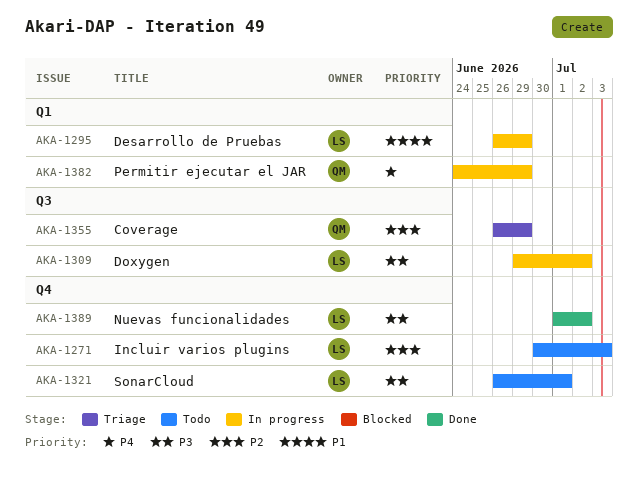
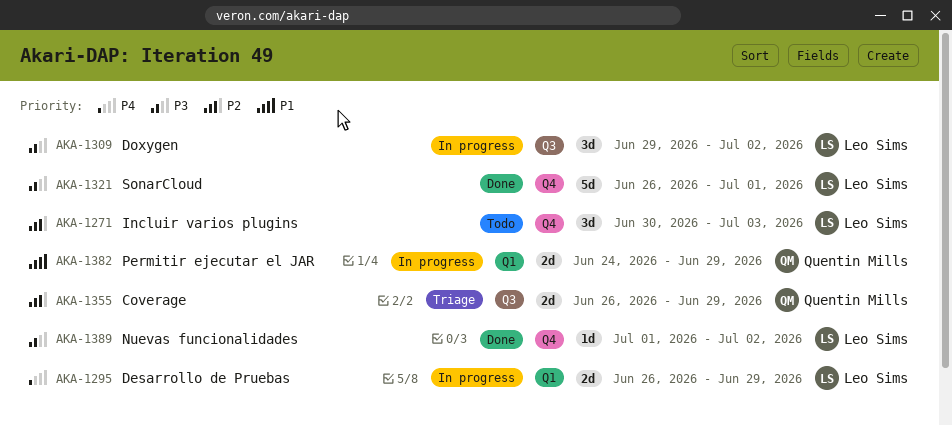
AKA-1295, priority: P1 -> P4
AKA-1321, status: Todo -> Done
AKA-1382, priority: P4 -> P1

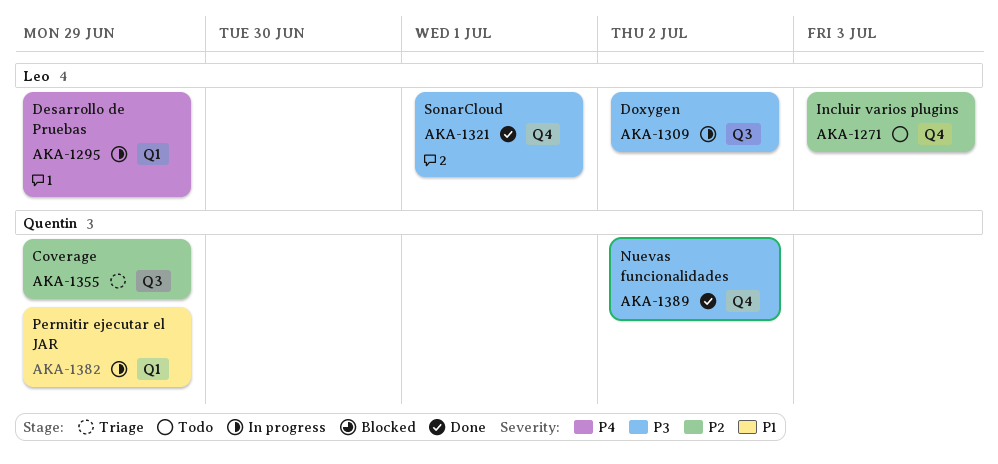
AKA-1389, owner: Leo Sims -> Quentin Mills

